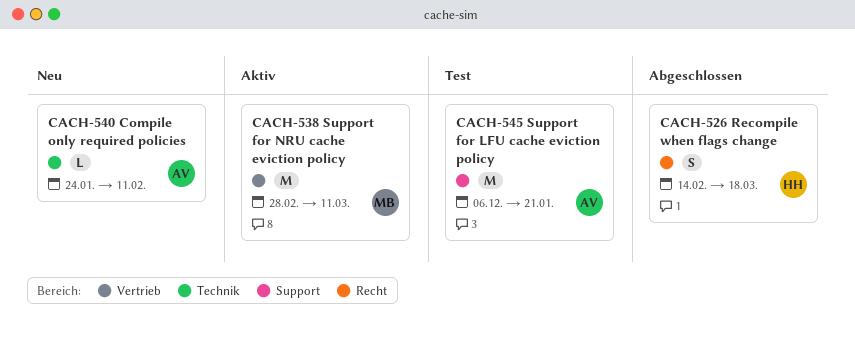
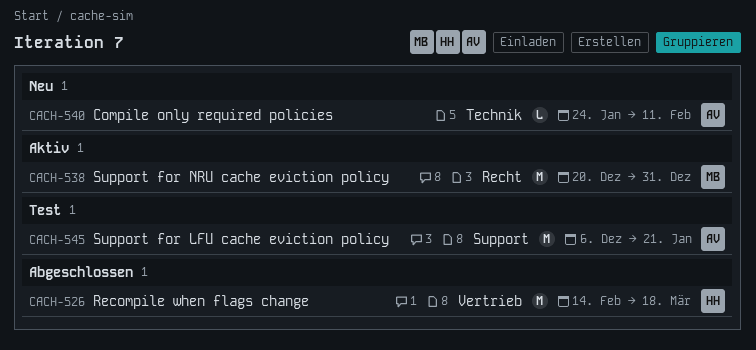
CACH-526, label: Recht -> Vertrieb
CACH-526, estimate: S -> M
CACH-538, label: Vertrieb -> Recht
CACH-538, start: Feb 28 -> Dec 20
CACH-538, due: Mar 11 -> Dec 31

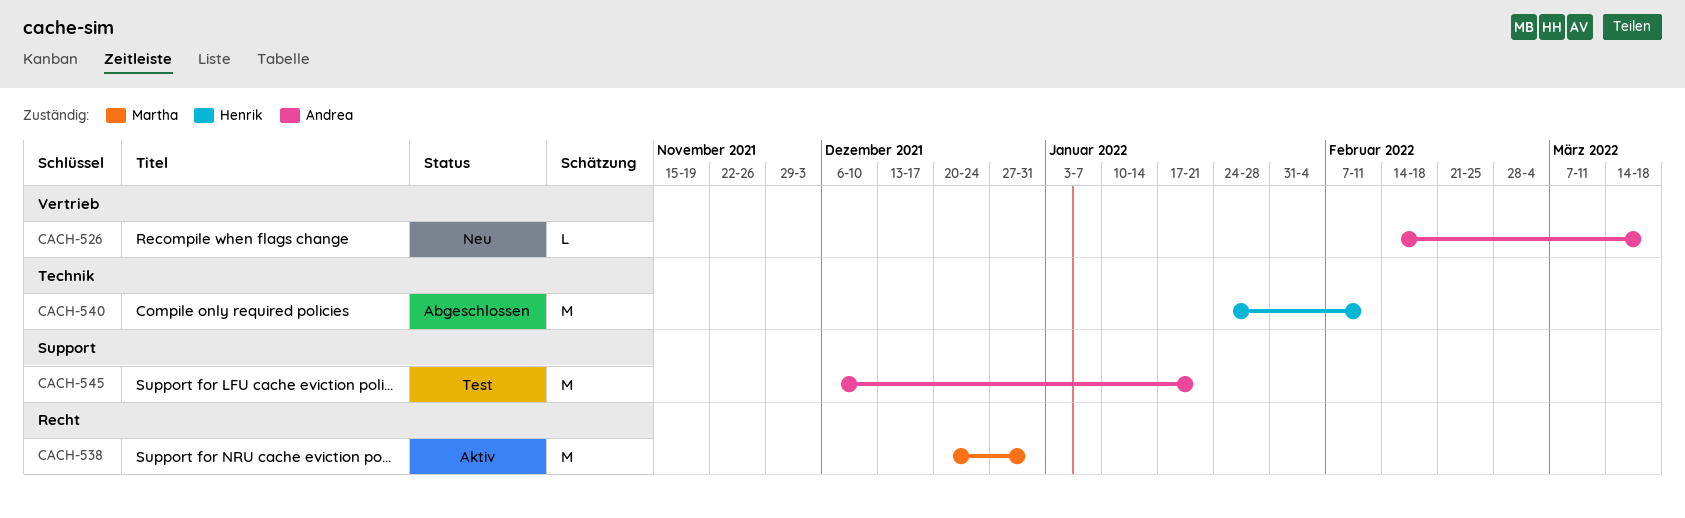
CACH-526, status: Abgeschlossen -> Neu
CACH-526, owner: Henrik -> Andrea
CACH-526, estimate: M -> L
CACH-540, status: Neu -> Abgeschlossen
CACH-540, owner: Andrea -> Henrik
CACH-540, estimate: L -> M

